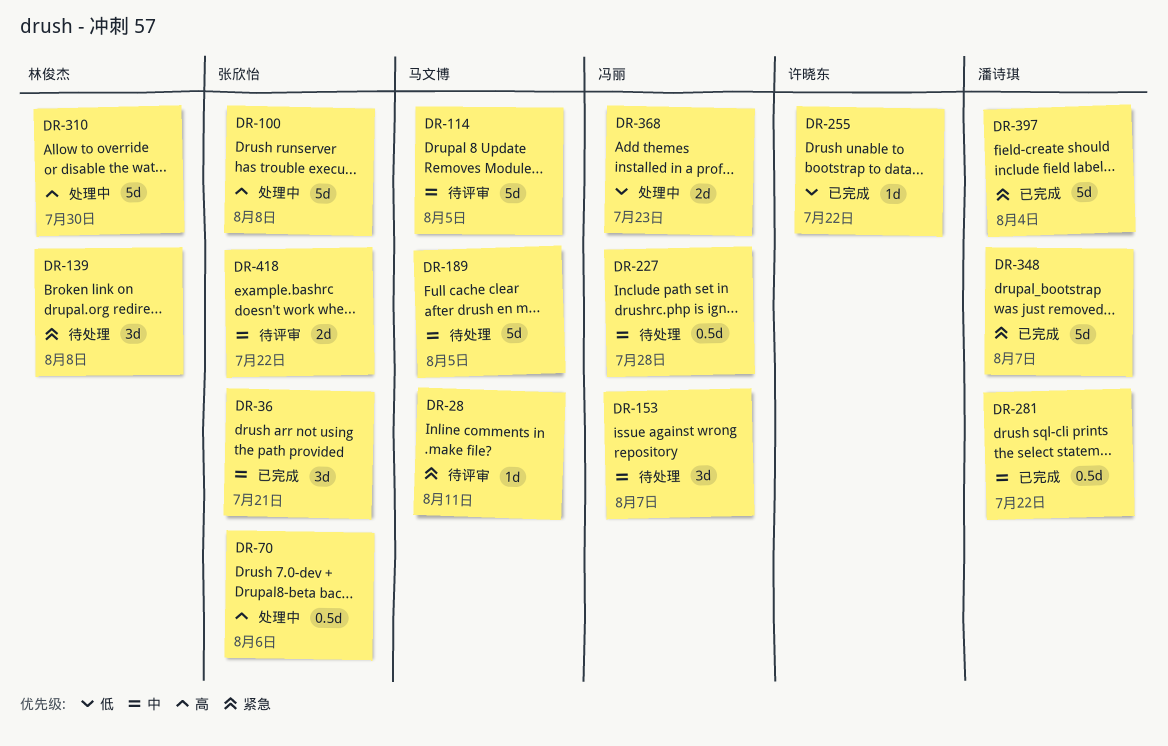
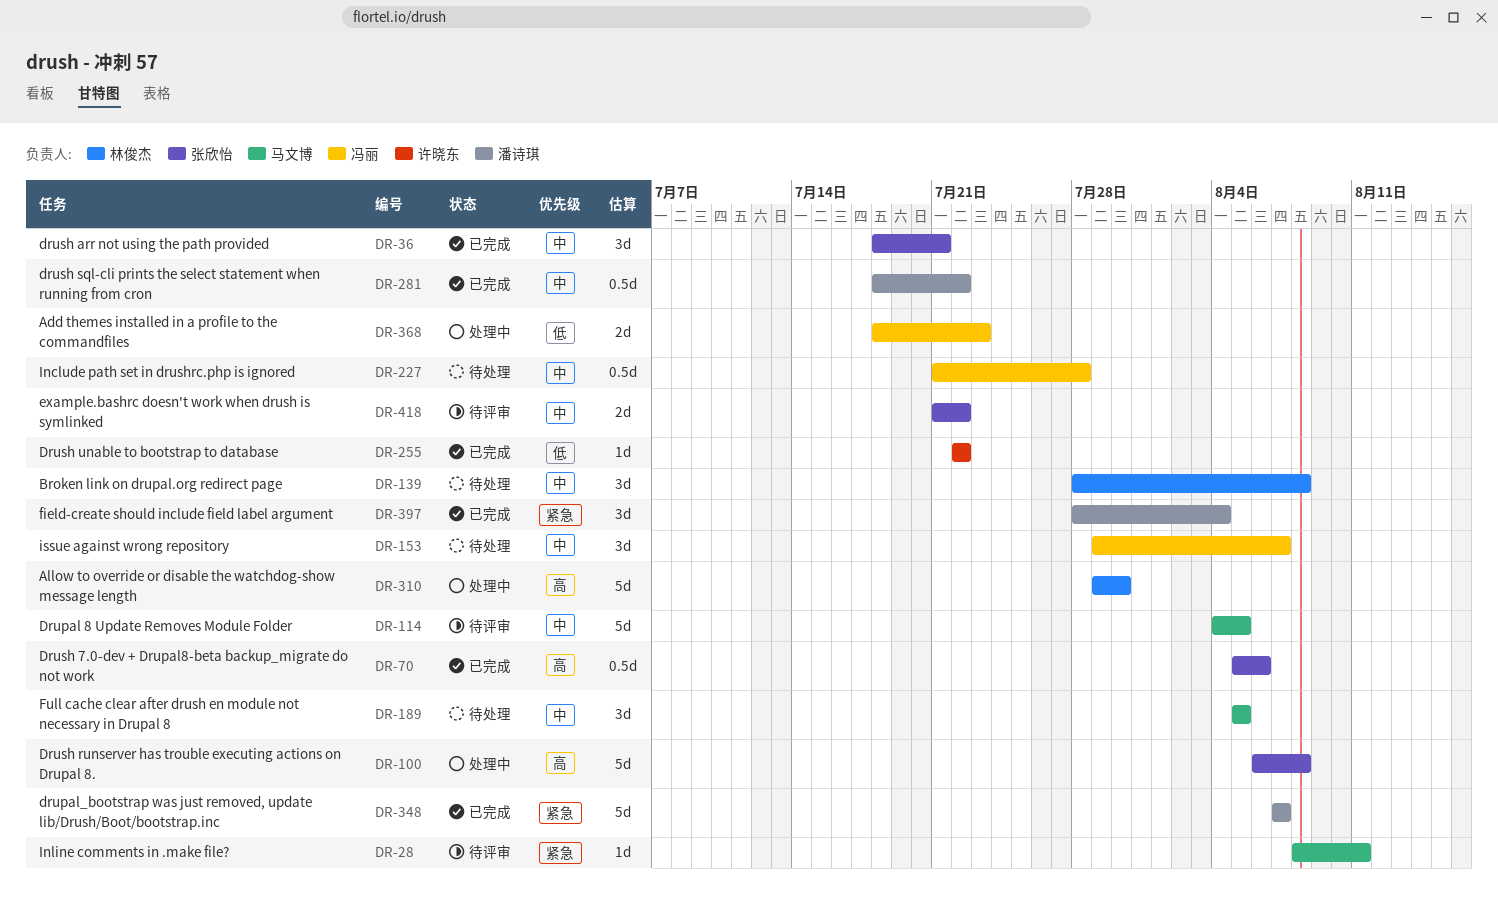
DR-70, status: 处理中 -> 已完成
DR-139, priority: 紧急 -> 中
DR-189, estimate: 5d -> 3d
DR-397, estimate: 5d -> 3d

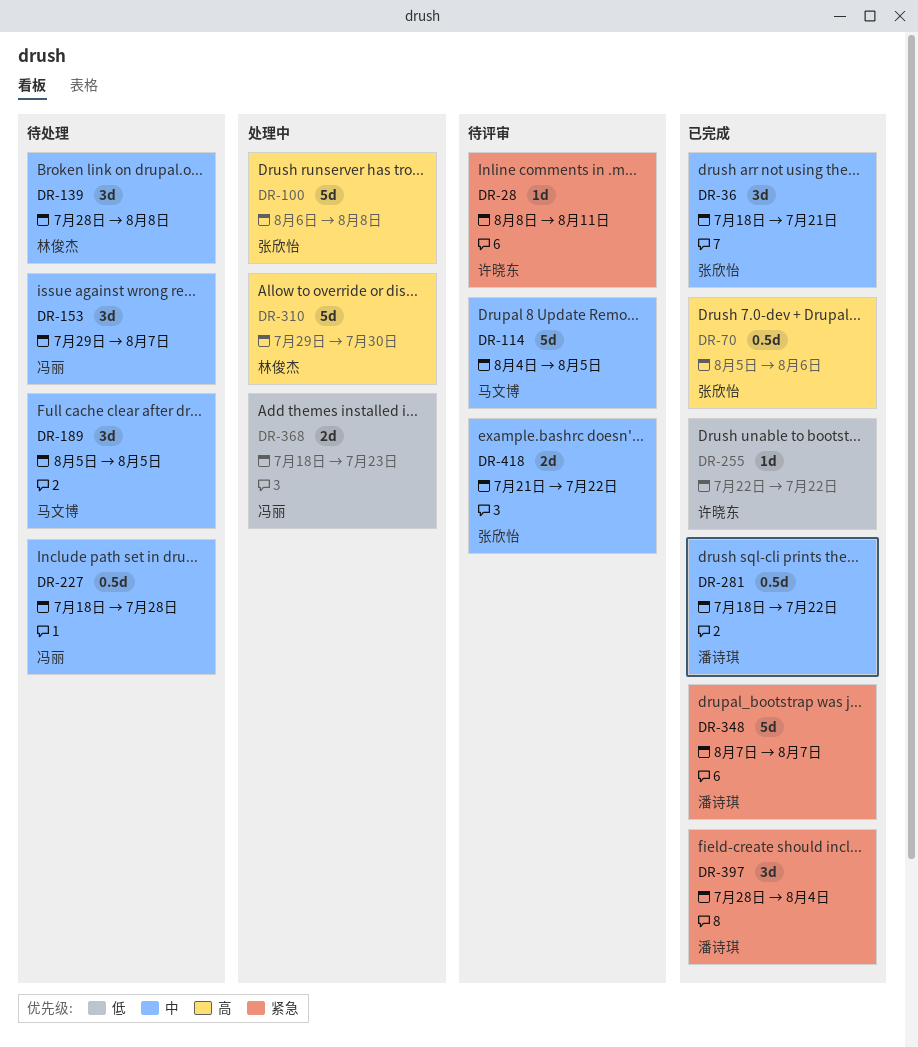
DR-28, owner: 马文博 -> 许晓东
DR-227, start: Jul 21 -> Jul 18

